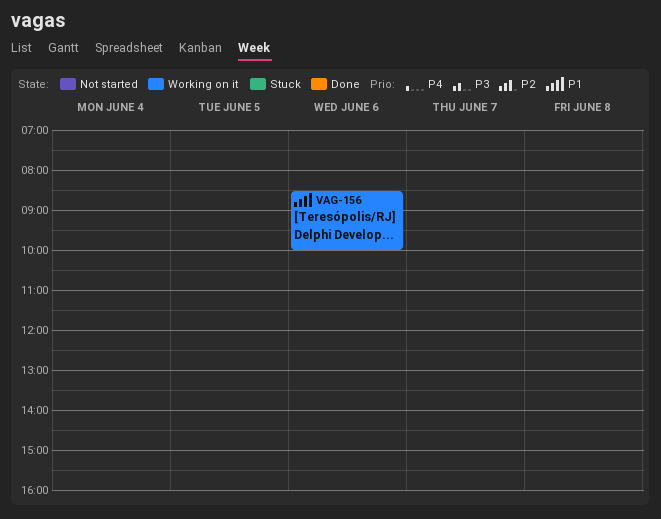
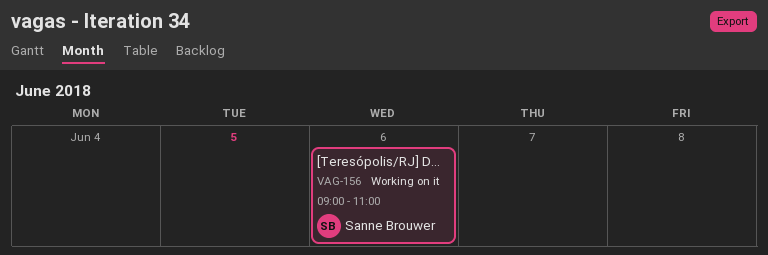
VAG-156, begins: 08:30 -> 09:00
VAG-156, ends: 10:00 -> 11:00

